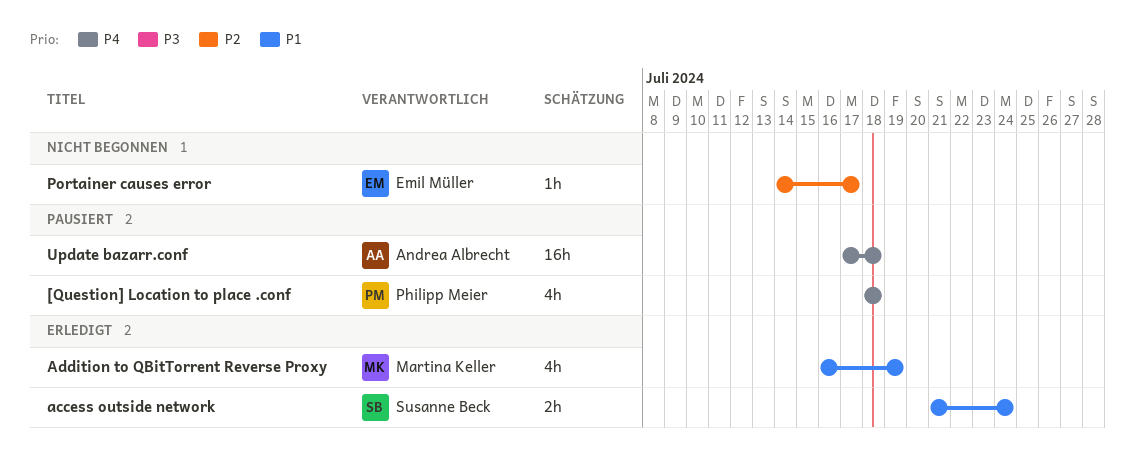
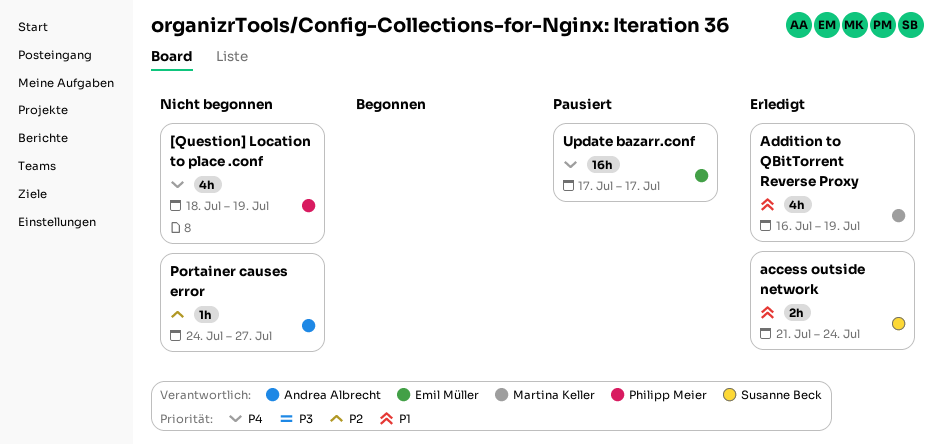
[Question] Location to place .conf, status: Pausiert -> Nicht begonnen
[Question] Location to place .conf, due: Jul 18 -> Jul 19
Portainer causes error, owner: Emil Müller -> Andrea Albrecht
Portainer causes error, start: Jul 14 -> Jul 24
Portainer causes error, due: Jul 17 -> Jul 27
Update bazarr.conf, owner: Andrea Albrecht -> Emil Müller
Update bazarr.conf, due: Jul 18 -> Jul 17

